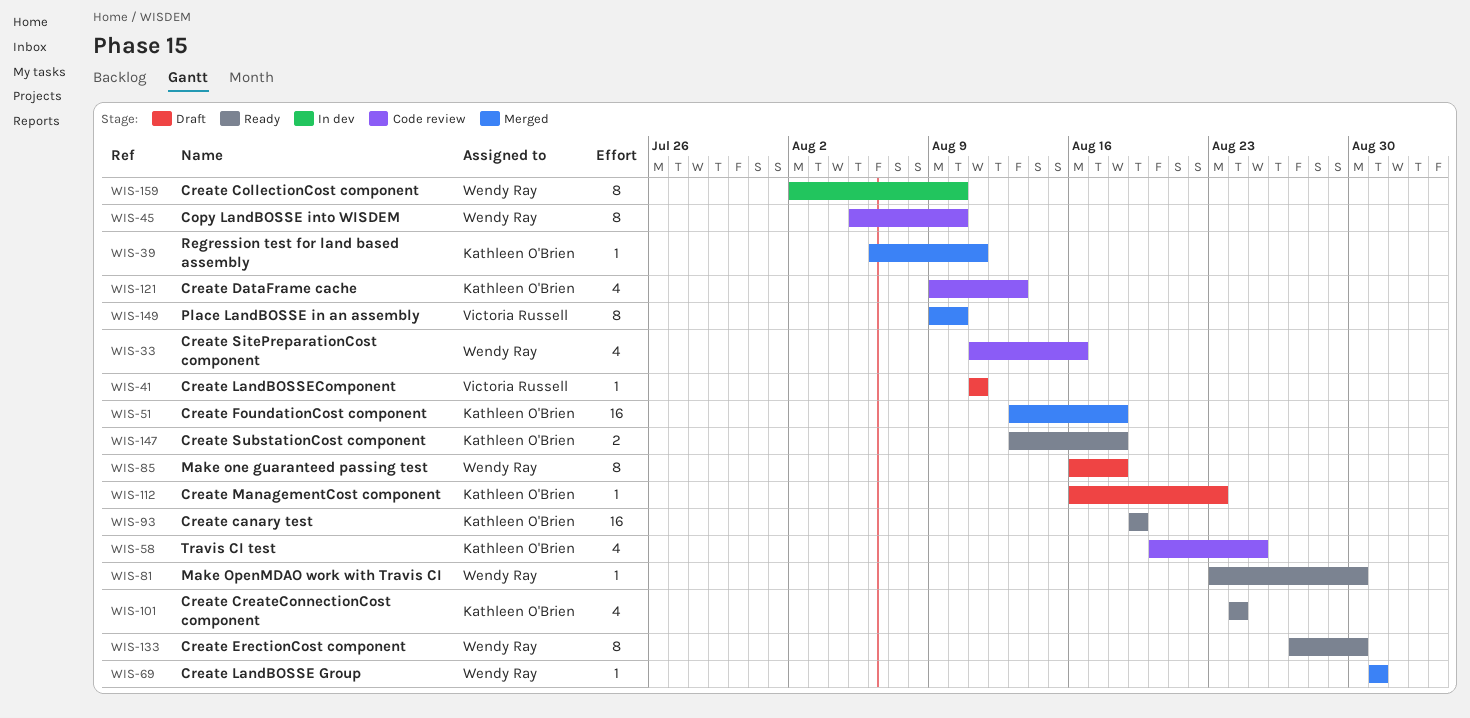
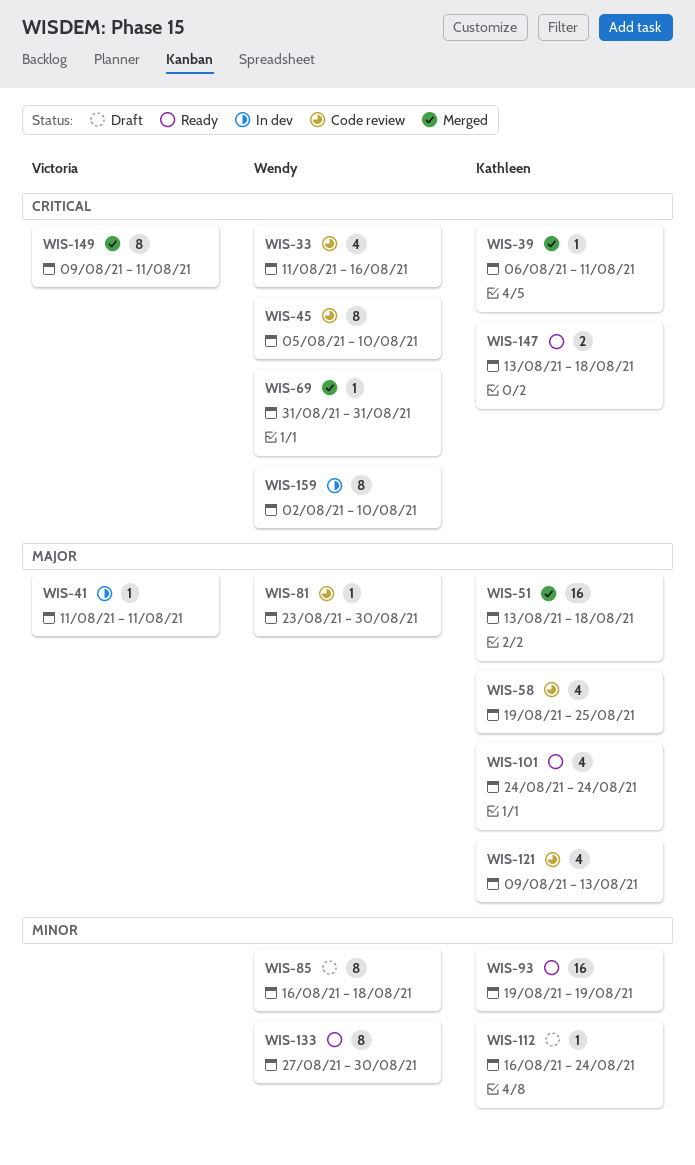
WIS-41, status: Draft -> In dev
WIS-58, start: Aug 20 -> Aug 19
WIS-81, status: Ready -> Code review
WIS-112, due: Aug 23 -> Aug 24
WIS-149, due: Aug 10 -> Aug 11

